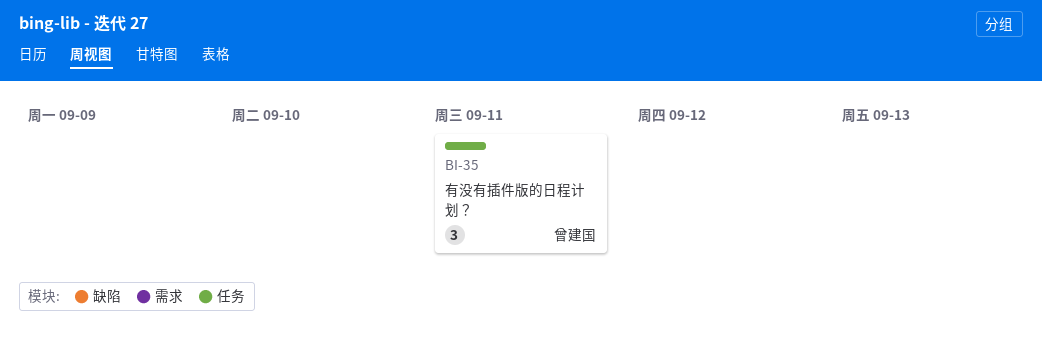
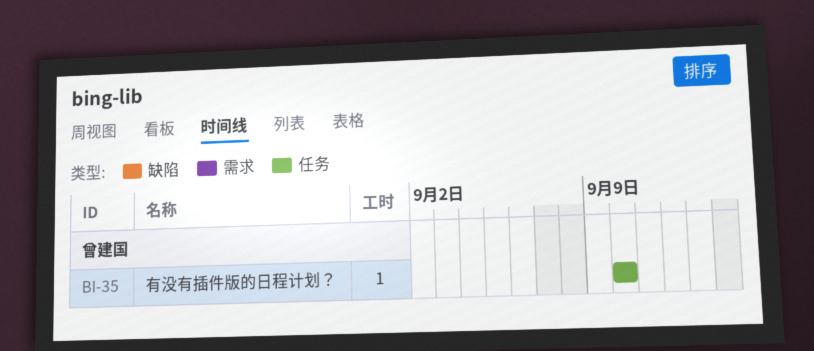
BI-35, estimate: 3 -> 1
BI-35, due: Sep 11 -> Sep 10

